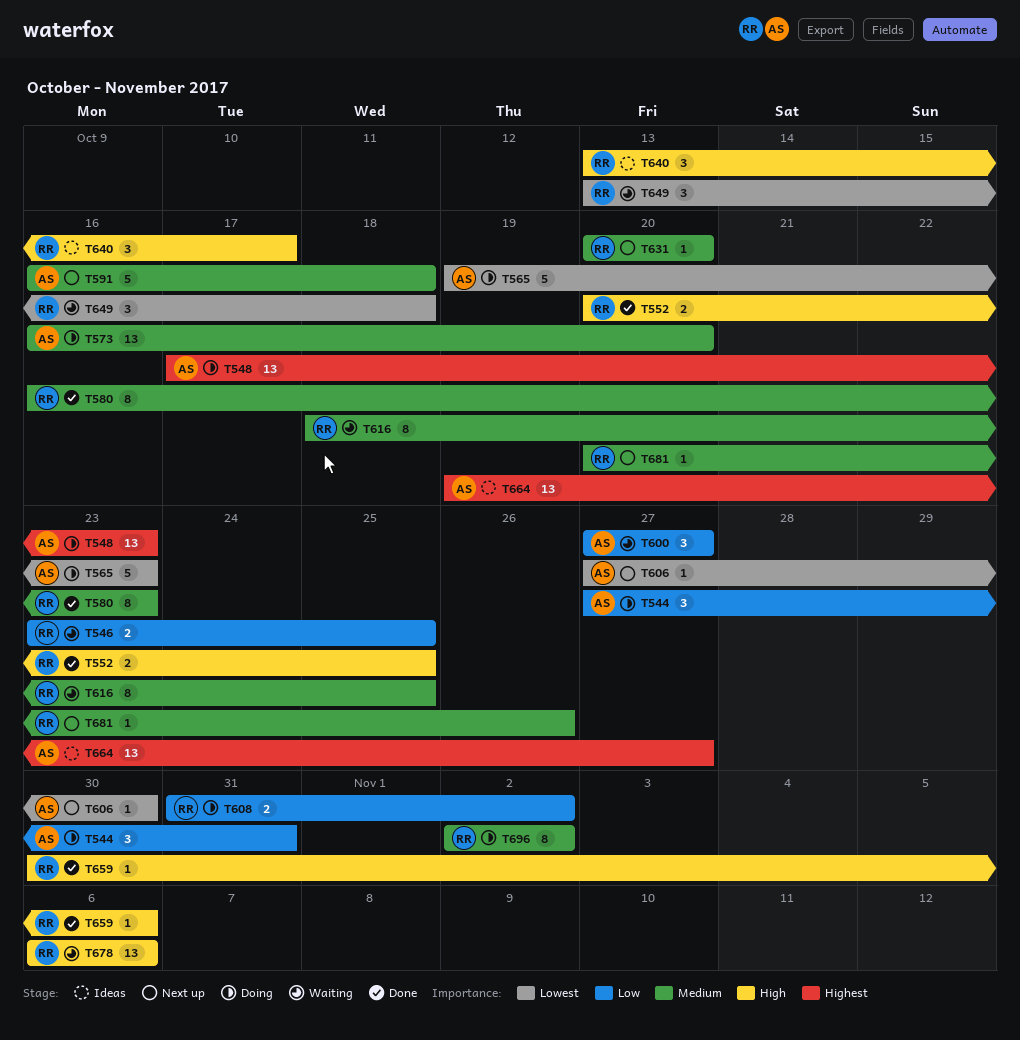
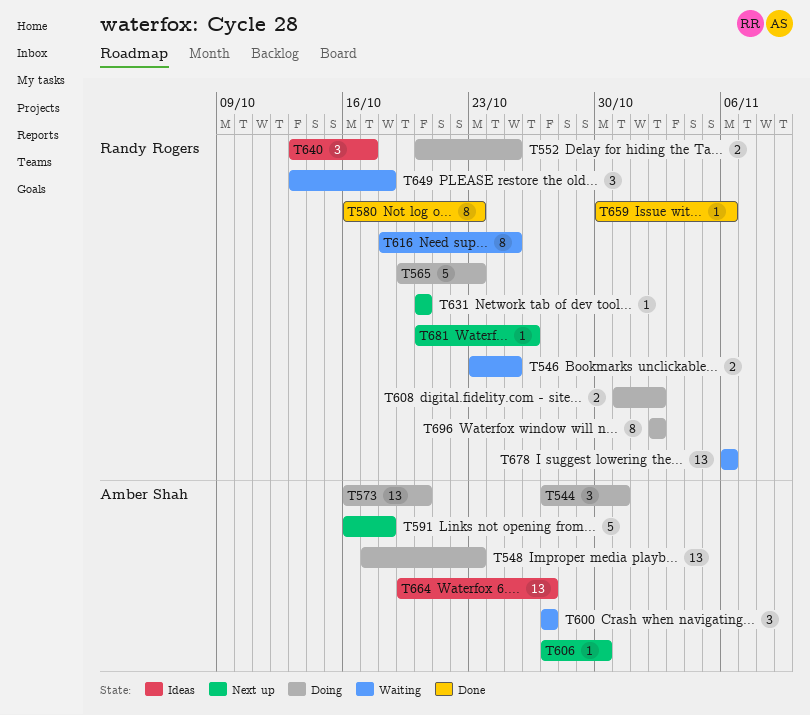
T552, status: Done -> Doing
T565, owner: Amber Shah -> Randy Rogers

